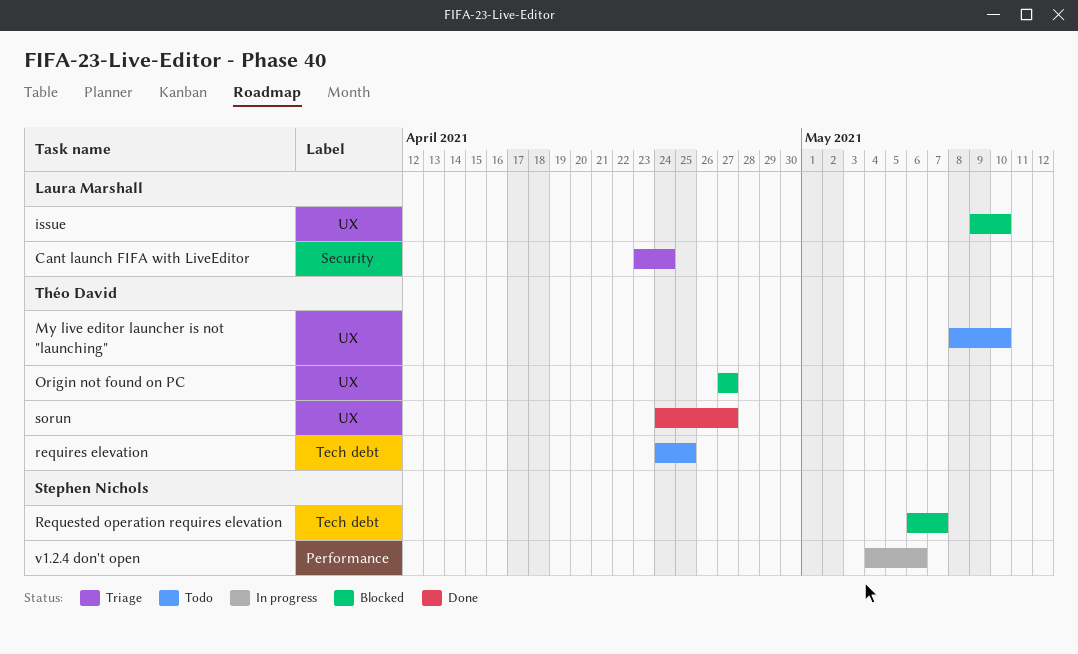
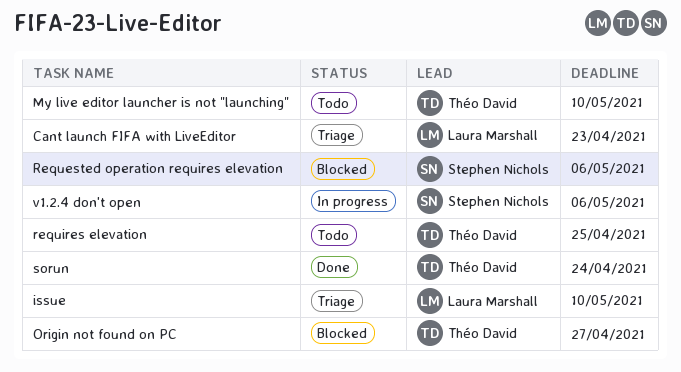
Cant launch FIFA with LiveEditor, due: Apr 24 -> Apr 23
issue, status: Blocked -> Triage
Requested operation requires elevation, due: May 7 -> May 6
sorun, due: Apr 27 -> Apr 24

